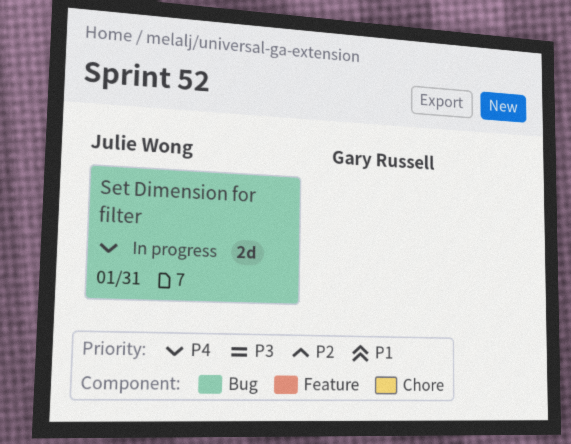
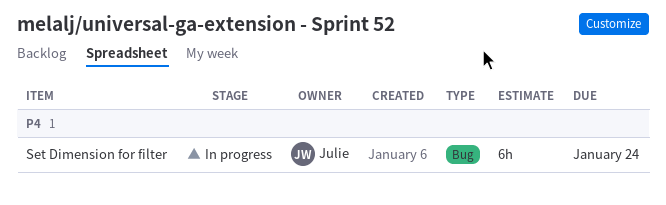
Set Dimension for filter, estimate: 2d -> 6h
Set Dimension for filter, due: Jan 31 -> Jan 24

